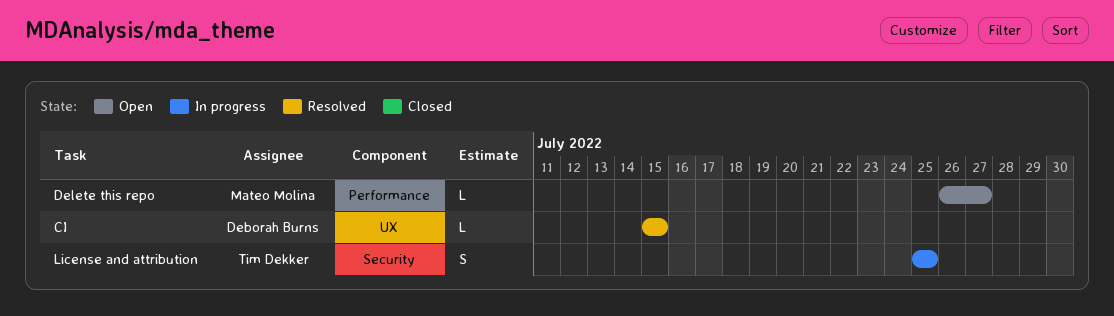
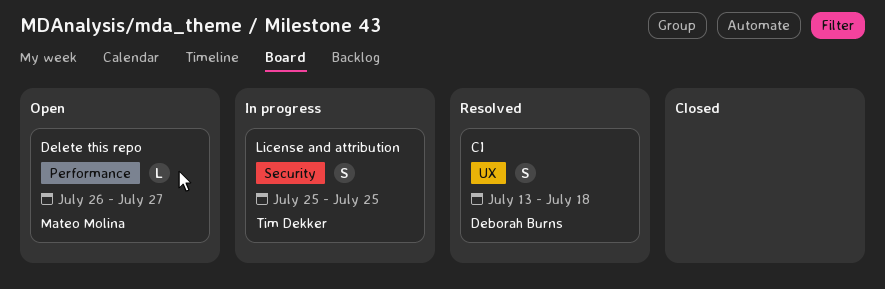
CI, estimate: L -> S
CI, start: Jul 15 -> Jul 13
CI, due: Jul 15 -> Jul 18

